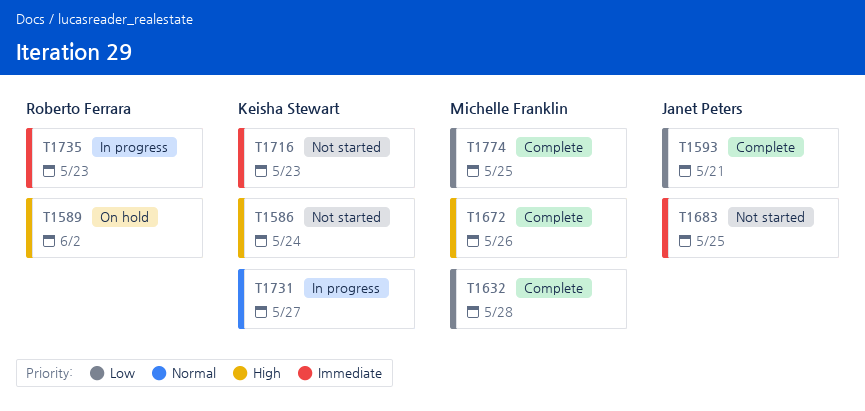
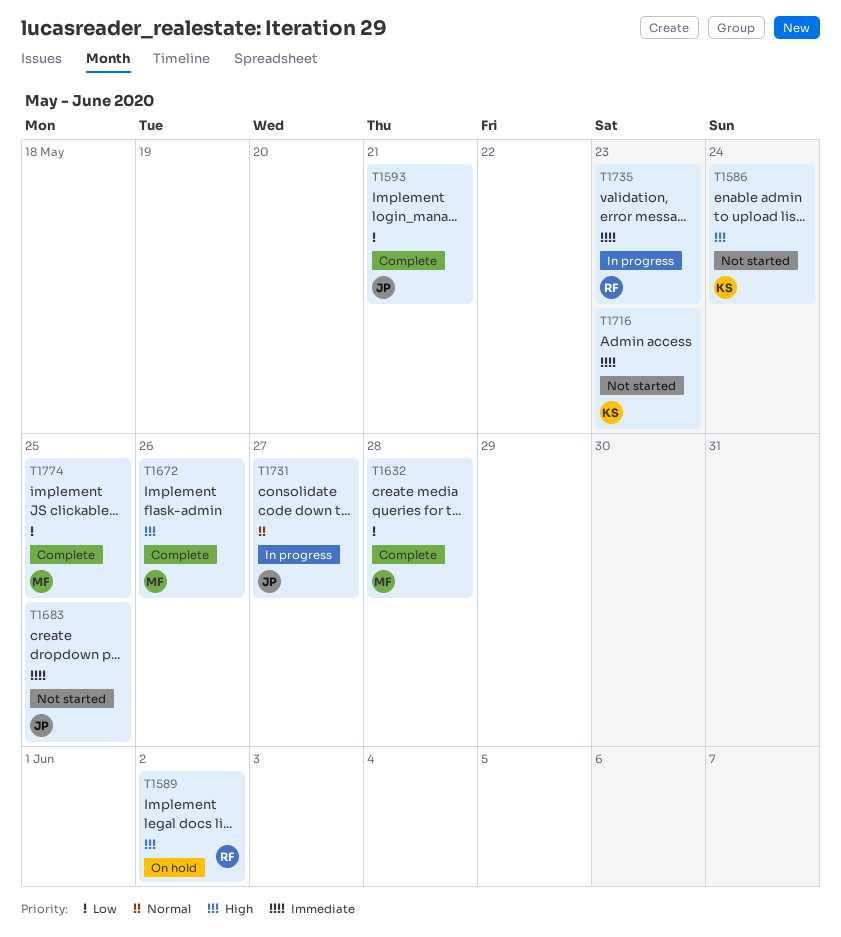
T1731, owner: Keisha Stewart -> Janet Peters

